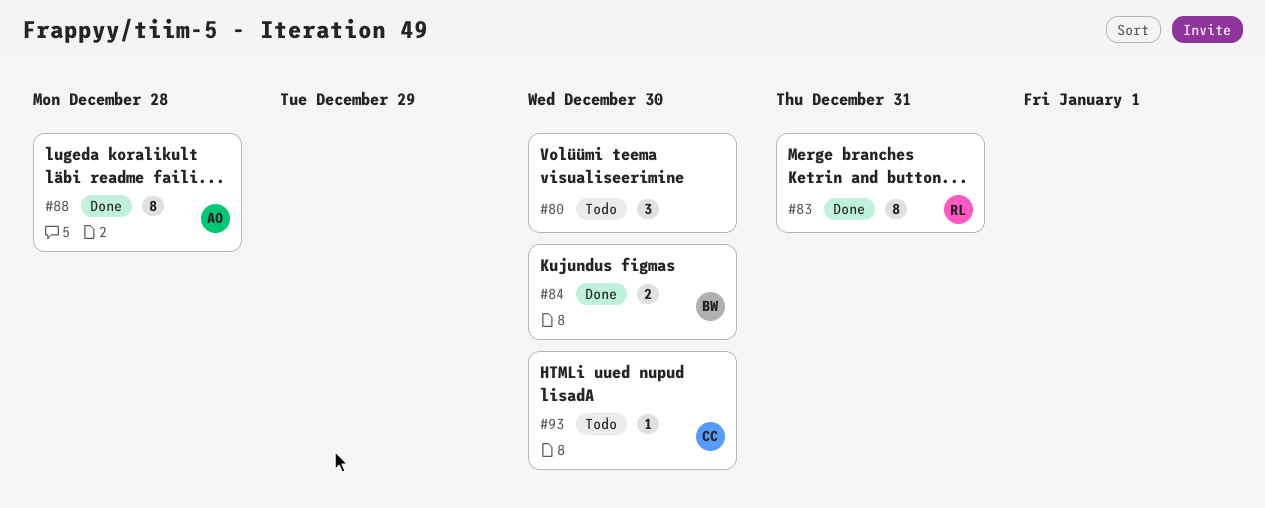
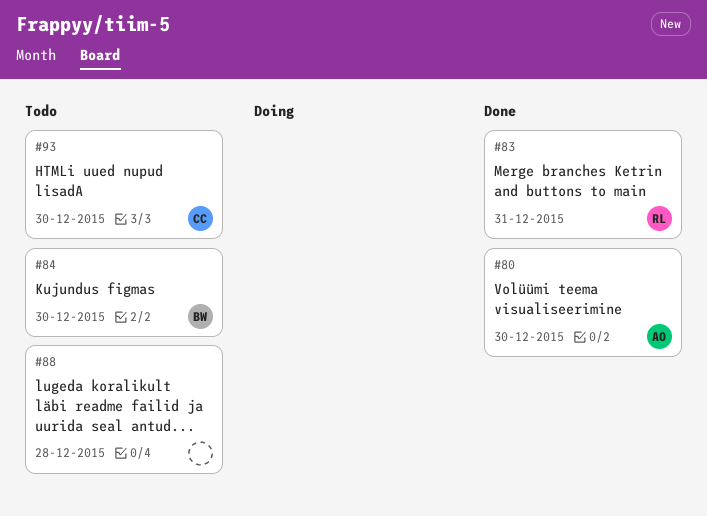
#80, status: Todo -> Done
#80, owner: none -> AO
#84, status: Done -> Todo
#88, status: Done -> Todo
#88, owner: AO -> none

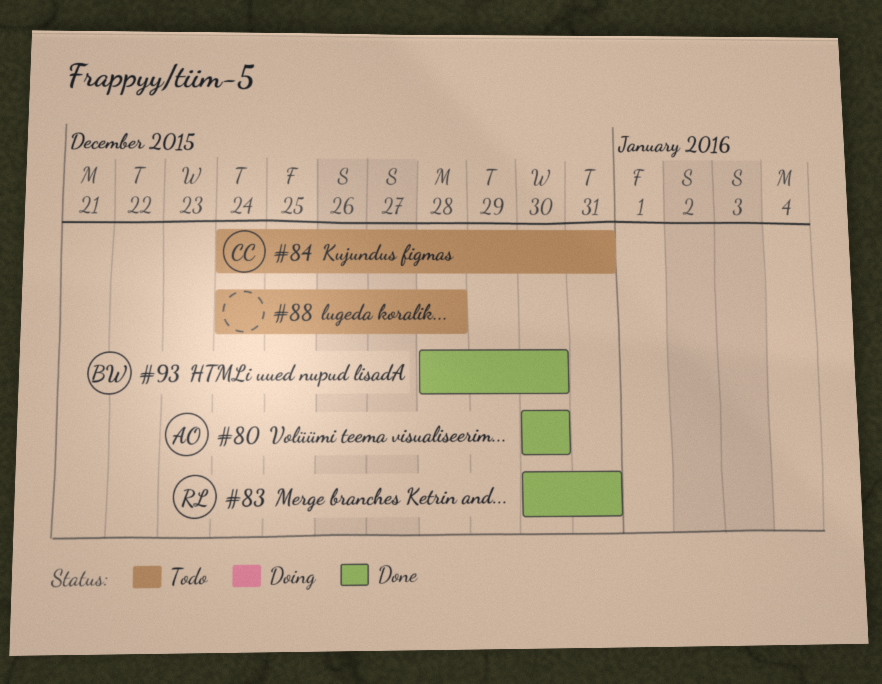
#84, owner: BW -> CC
#84, due: Dec 30 -> Dec 31
#93, status: Todo -> Done
#93, owner: CC -> BW

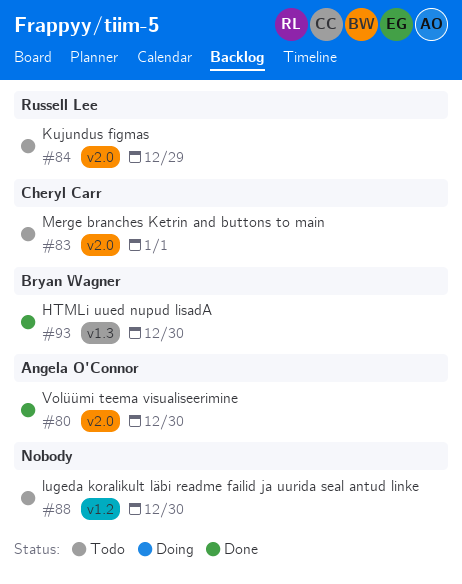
#83, status: Done -> Todo
#83, owner: Russell Lee -> Cheryl Carr
#83, due: Dec 31 -> Jan 1
#84, owner: Cheryl Carr -> Russell Lee
#84, due: Dec 31 -> Dec 29
#88, due: Dec 28 -> Dec 30

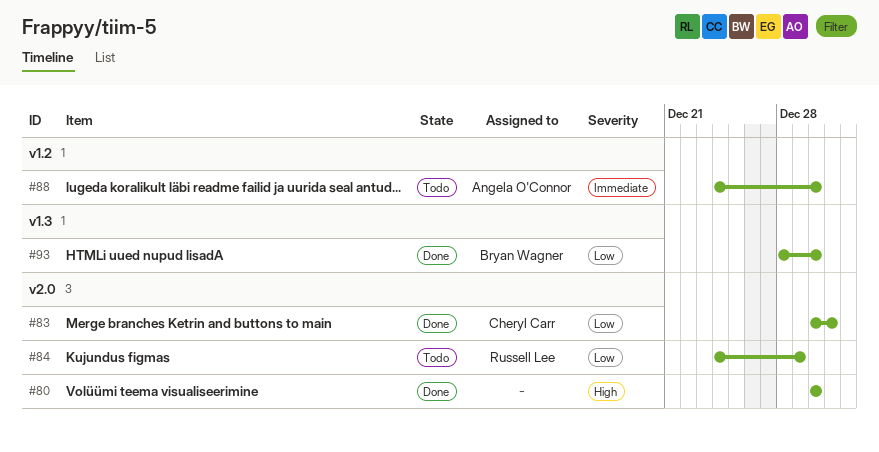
#80, owner: Angela O'Connor -> none
#83, status: Todo -> Done
#83, due: Jan 1 -> Dec 31
#88, owner: none -> Angela O'Connor

